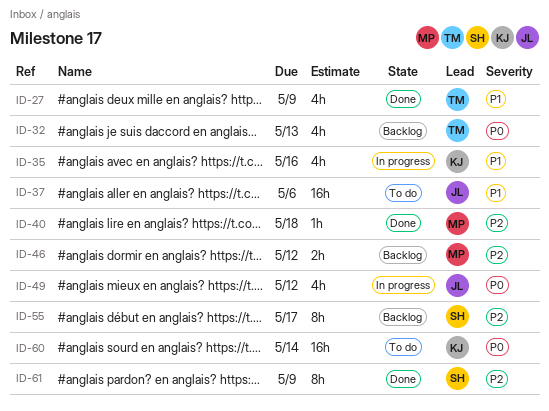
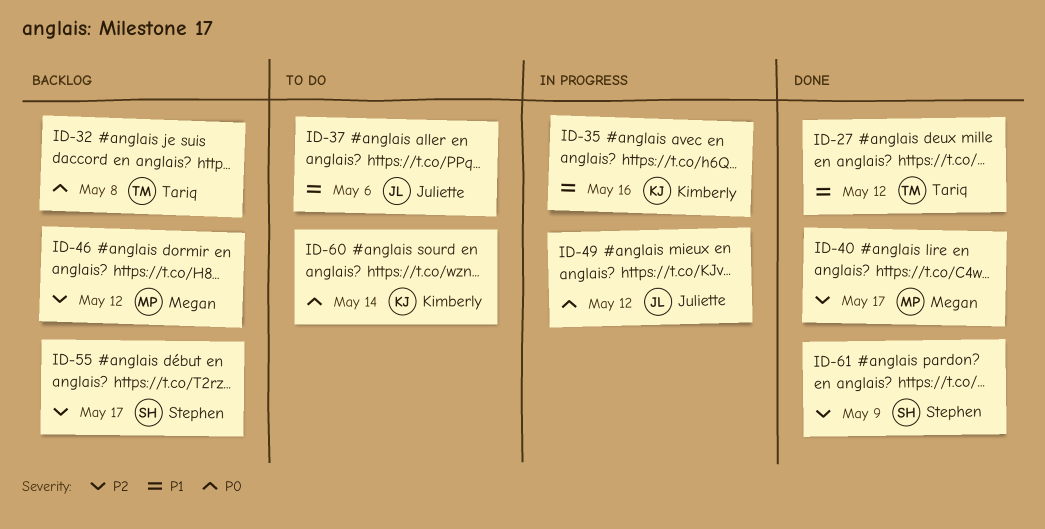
ID-27, due: May 9 -> May 12
ID-32, due: May 13 -> May 8
ID-40, due: May 18 -> May 17

